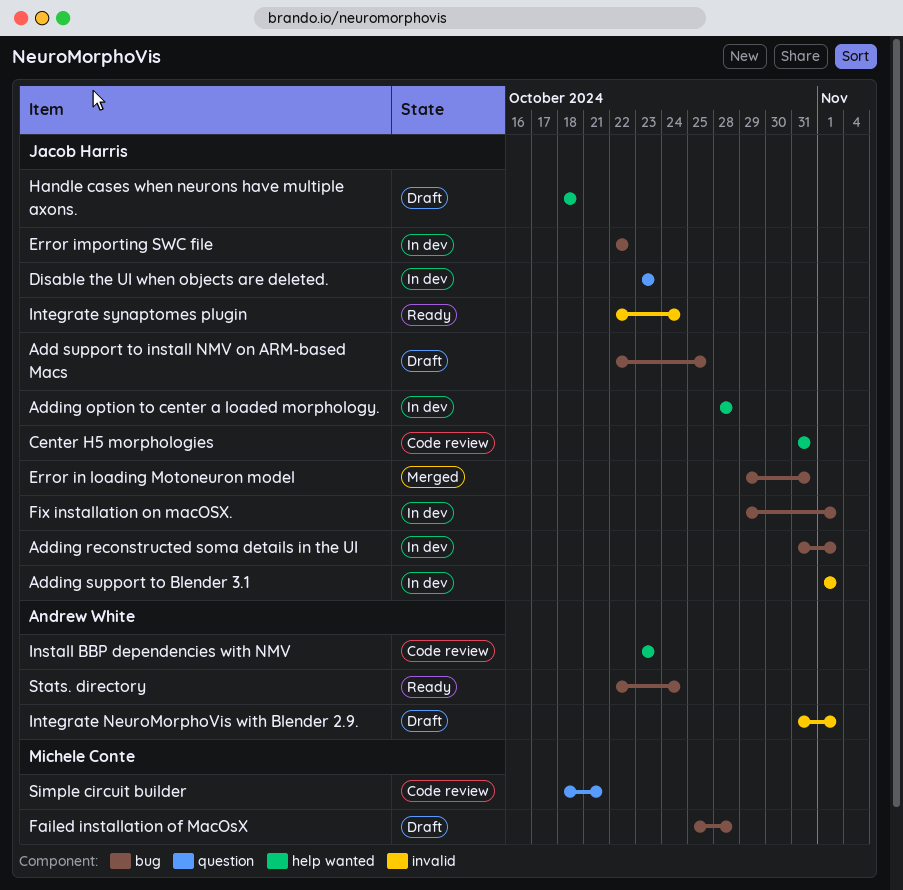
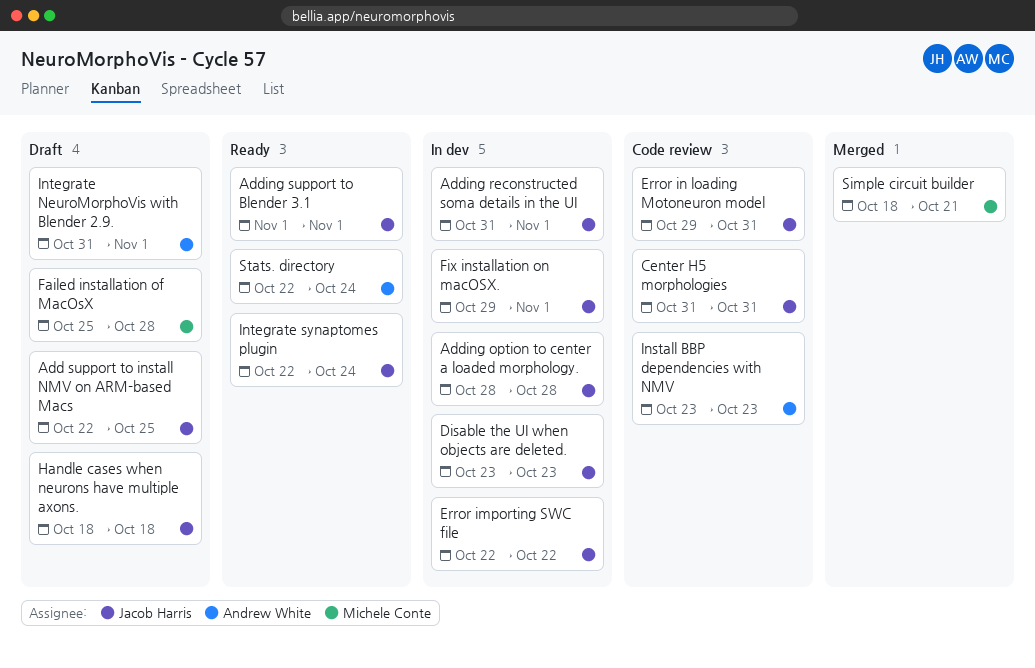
Adding support to Blender 3.1, status: In dev -> Ready
Error in loading Motoneuron model, status: Merged -> Code review
Simple circuit builder, status: Code review -> Merged

